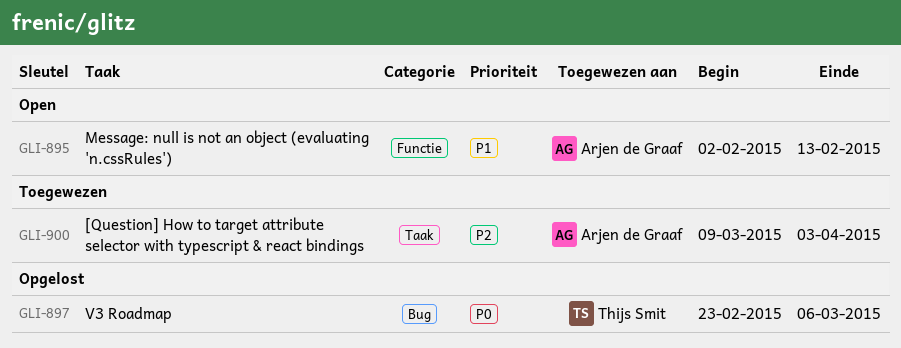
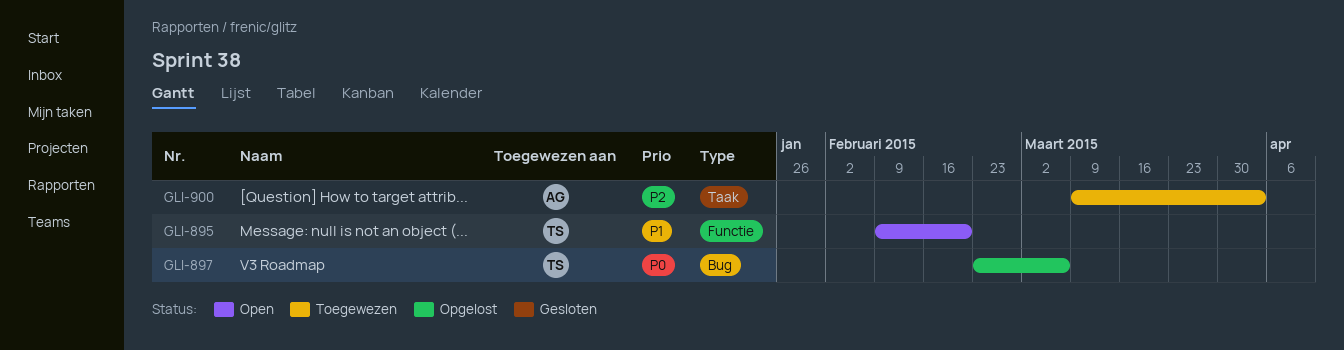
GLI-895, owner: Arjen de Graaf -> Thijs Smit
GLI-895, start: Feb 2 -> Feb 9
GLI-895, due: Feb 13 -> Feb 20

